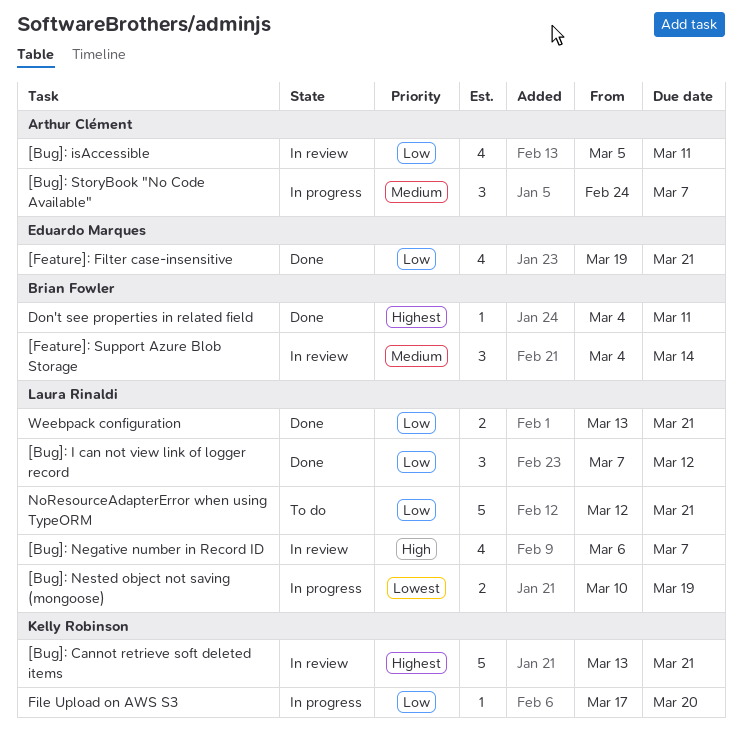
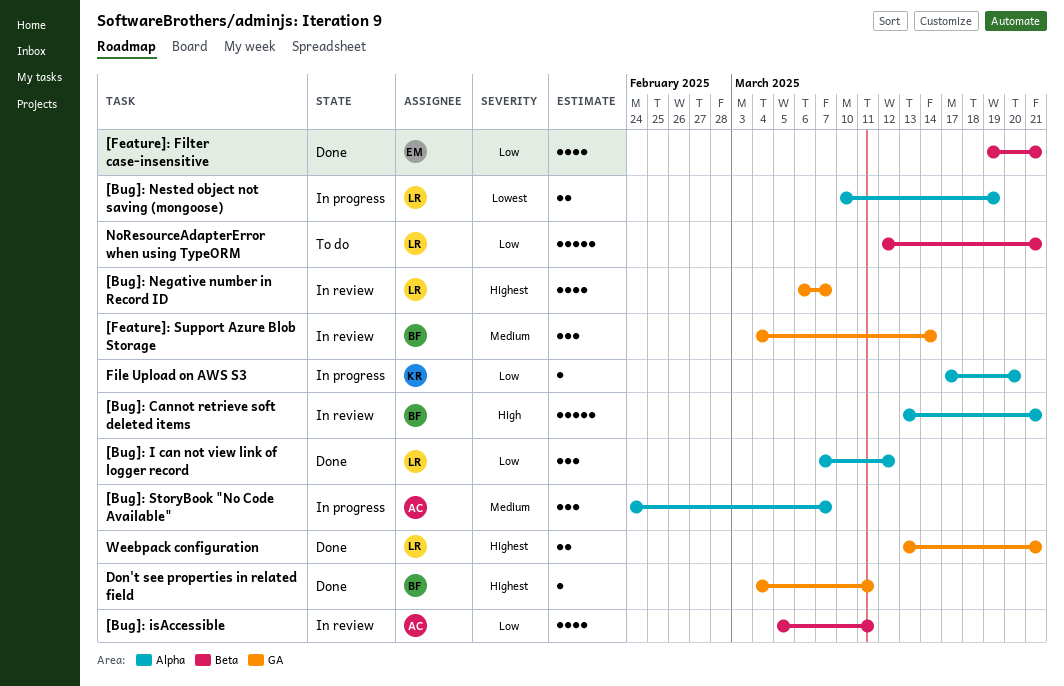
[Bug]: Cannot retrieve soft deleted items, owner: Kelly Robinson -> Brian Fowler
[Bug]: Cannot retrieve soft deleted items, priority: Highest -> High
[Bug]: Negative number in Record ID, priority: High -> Highest
Weebpack configuration, priority: Low -> Highest

